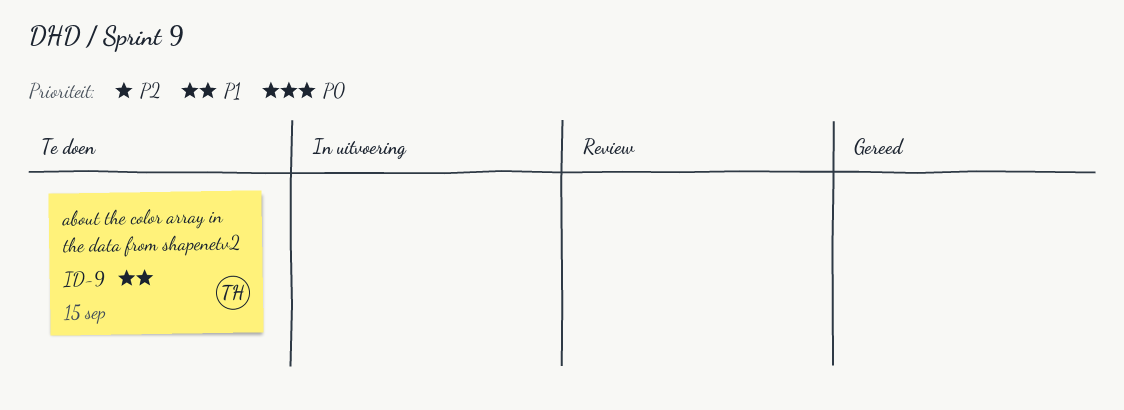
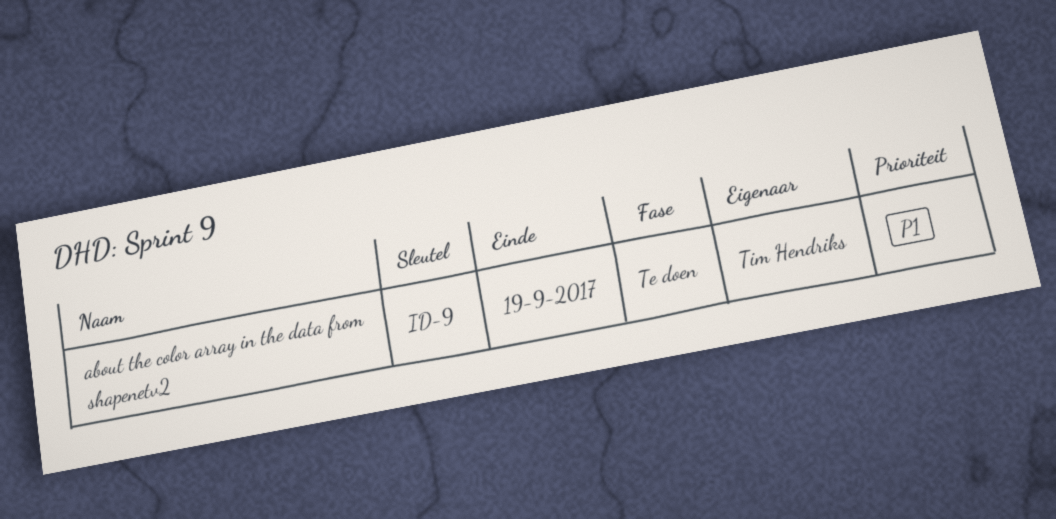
ID-9, due: Sep 15 -> Sep 19

